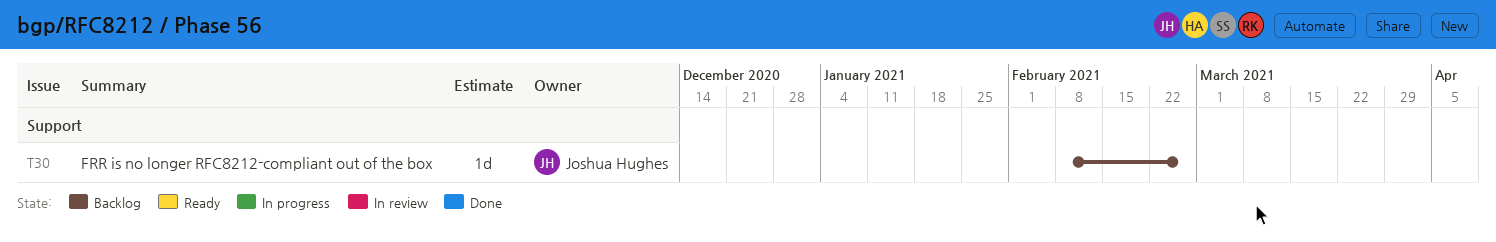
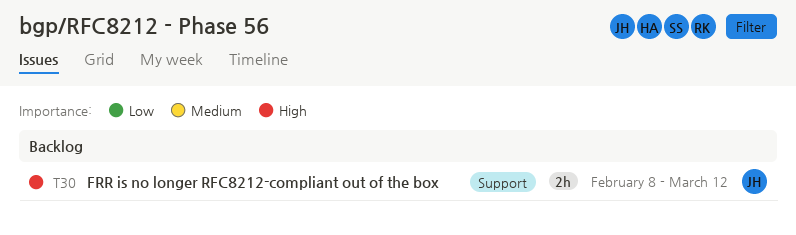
T30, estimate: 1d -> 2h
T30, due: Feb 26 -> Mar 12

